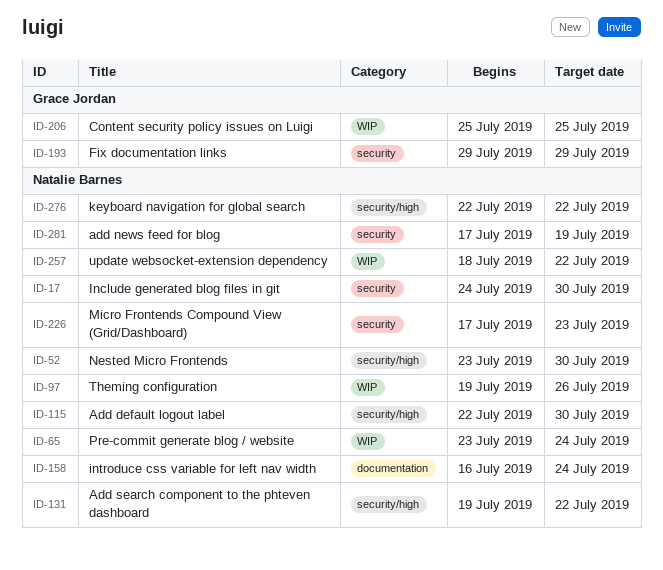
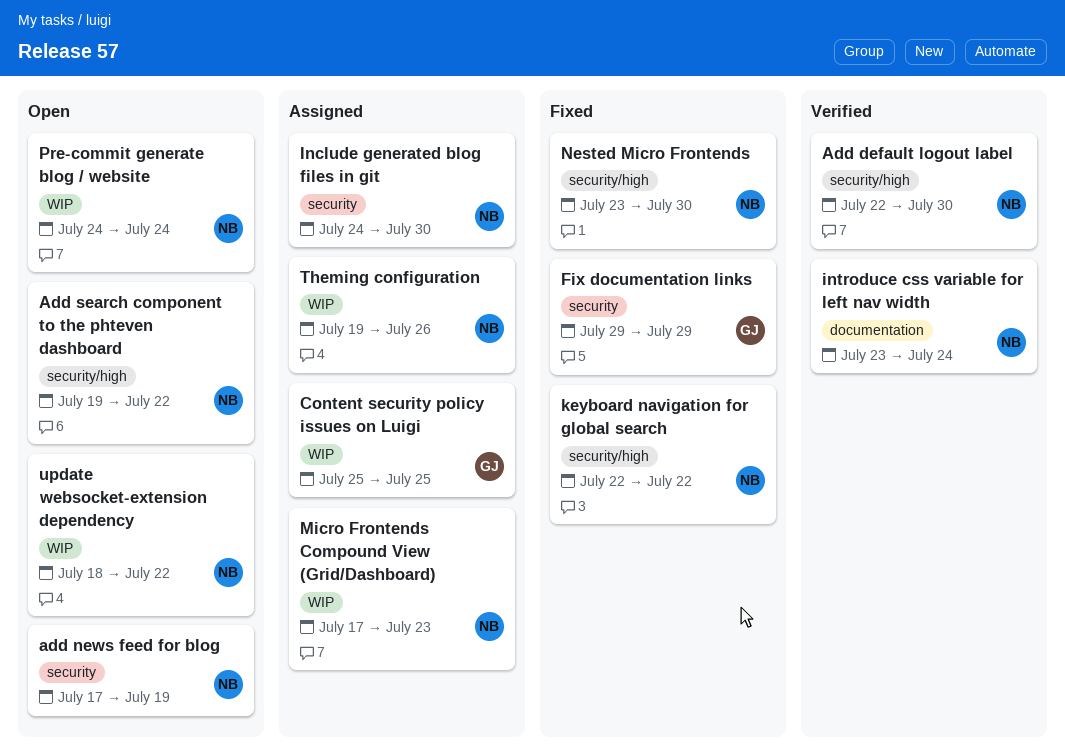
introduce css variable for left nav width, start: Jul 16 -> Jul 23
Micro Frontends Compound View (Grid/Dashboard), label: security -> WIP
Pre-commit generate blog / website, start: Jul 23 -> Jul 24

